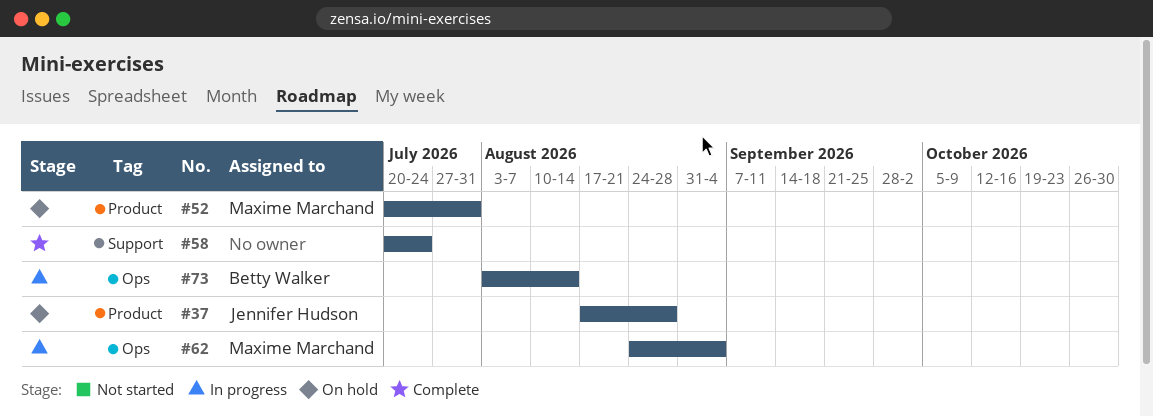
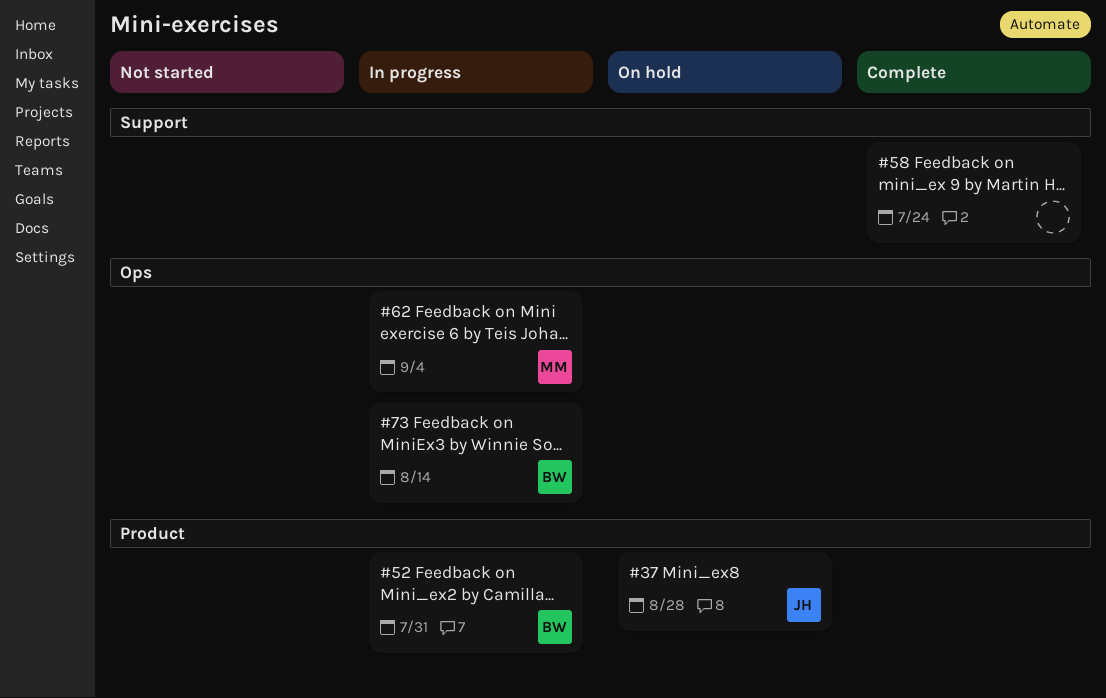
#52, status: On hold -> In progress
#52, owner: Maxime Marchand -> Betty Walker

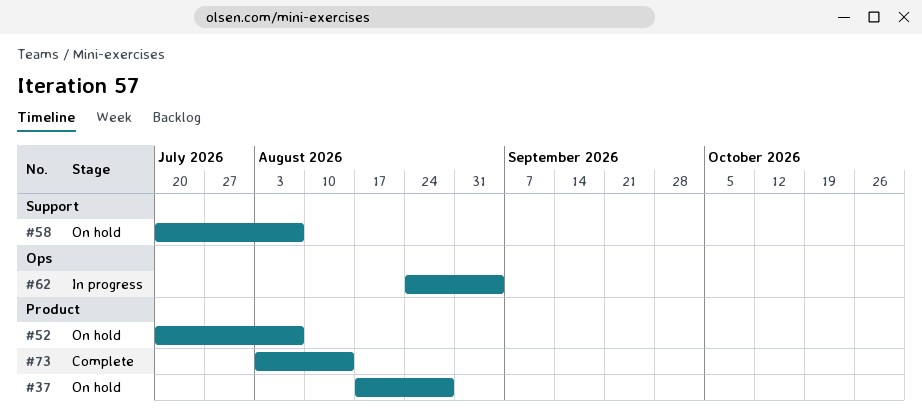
#52, status: In progress -> On hold
#52, due: Jul 31 -> Aug 7
#58, status: Complete -> On hold
#58, due: Jul 24 -> Aug 7
#73, status: In progress -> Complete
#73, label: Ops -> Product

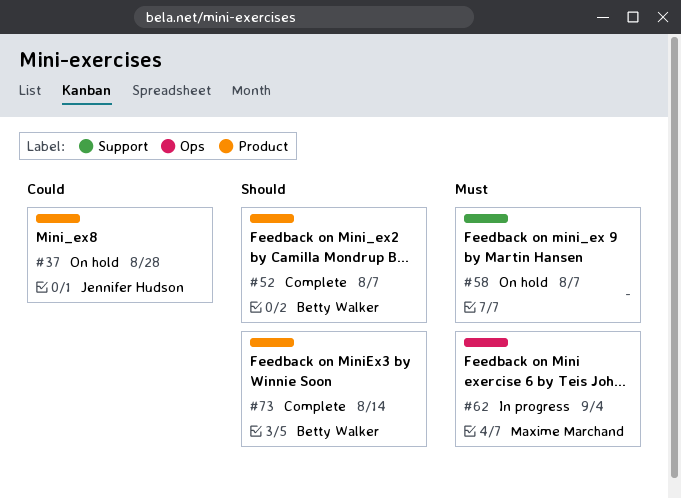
#52, status: On hold -> Complete

